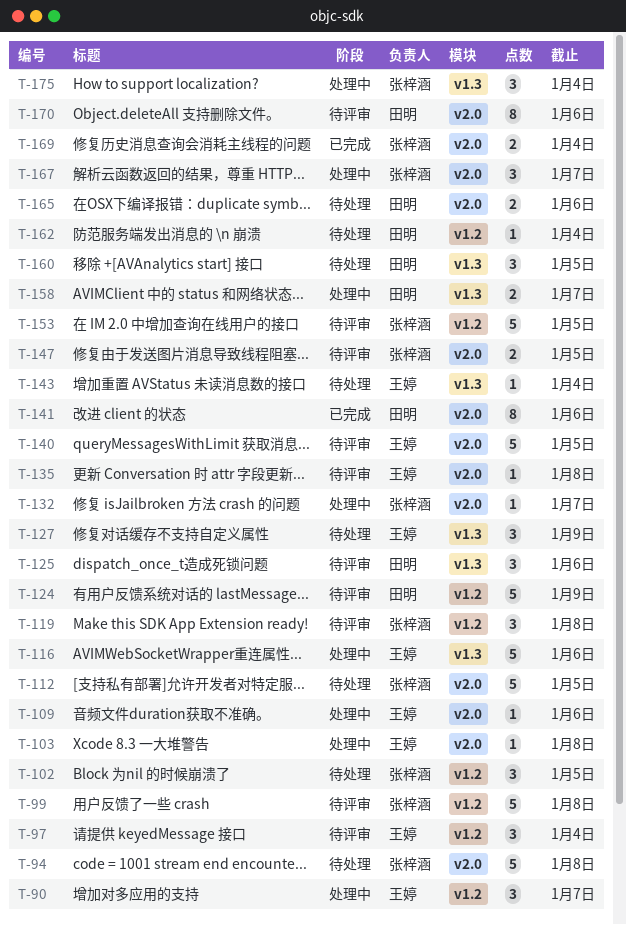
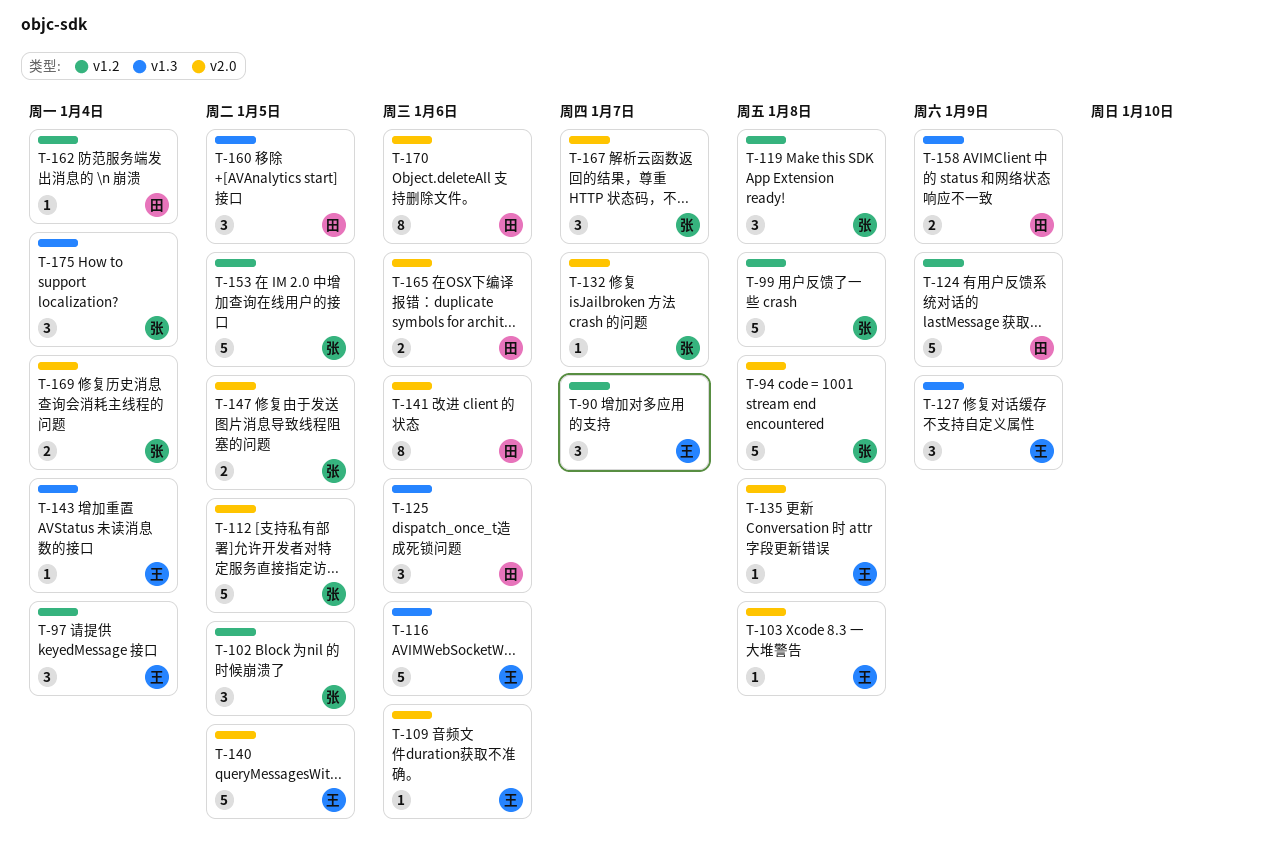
T-158, due: Jan 7 -> Jan 9

